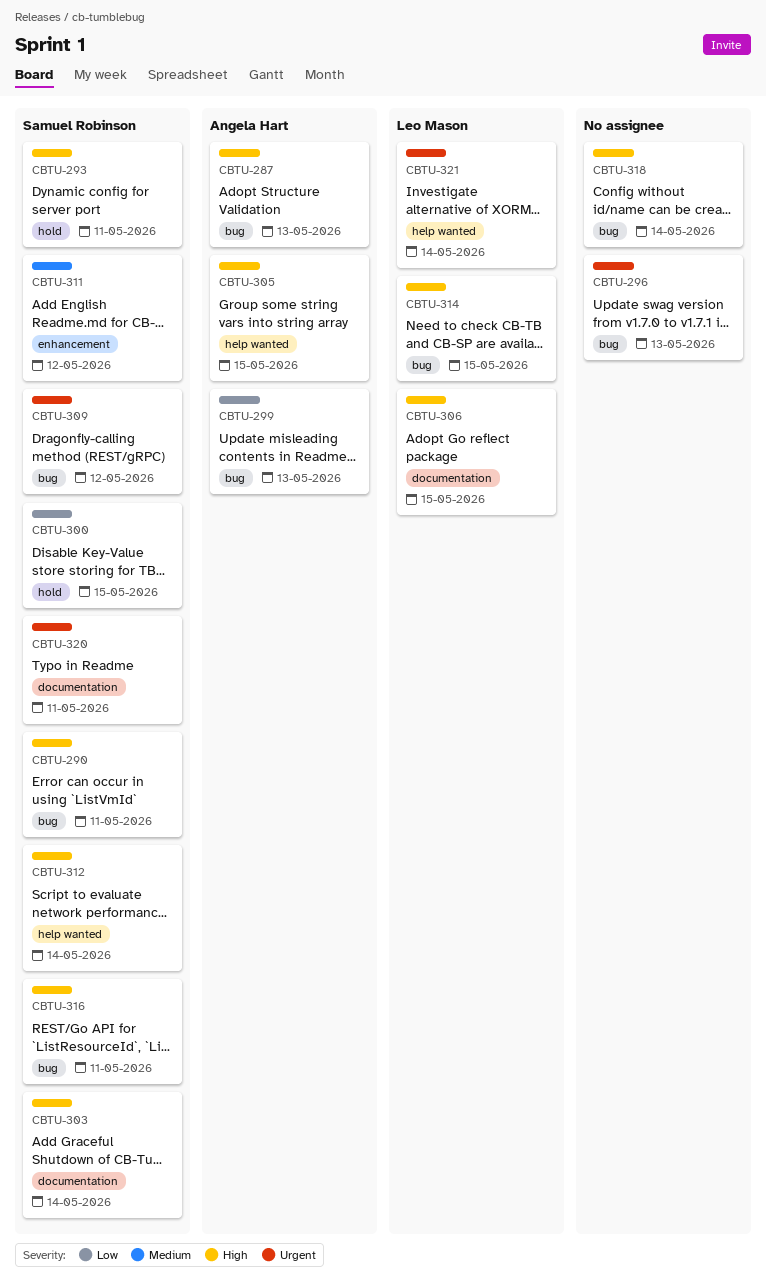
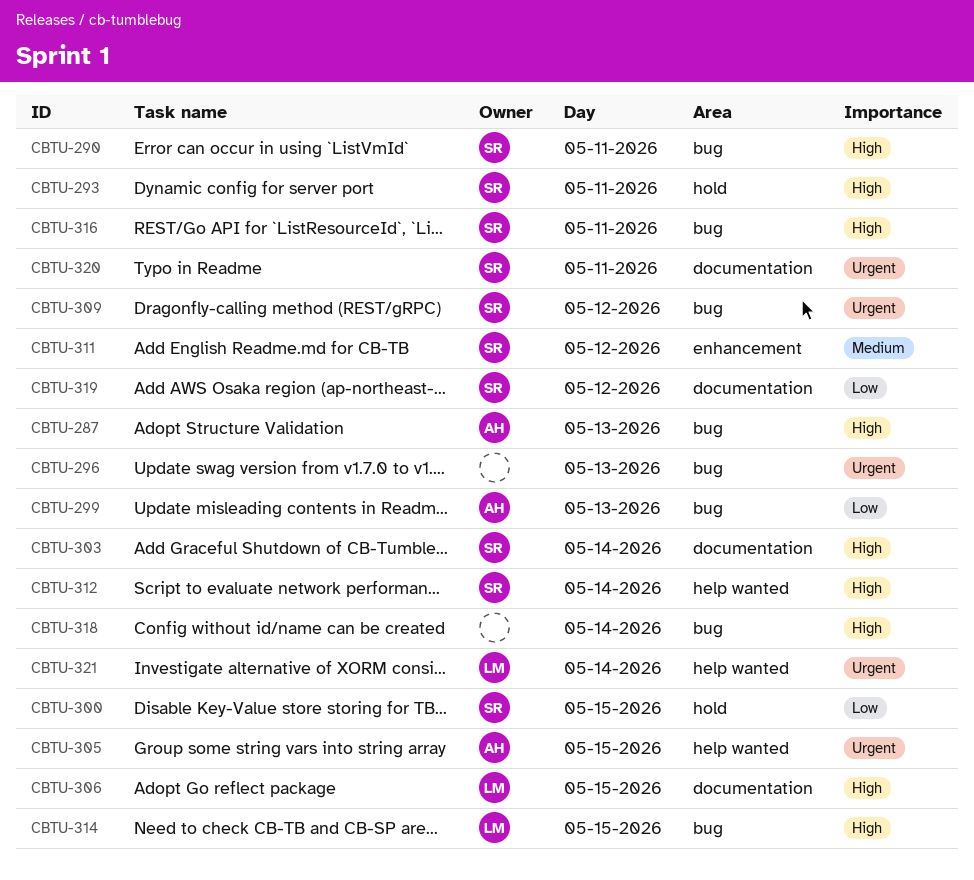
CBTU-305, priority: High -> Urgent
CBTU-319: none -> present

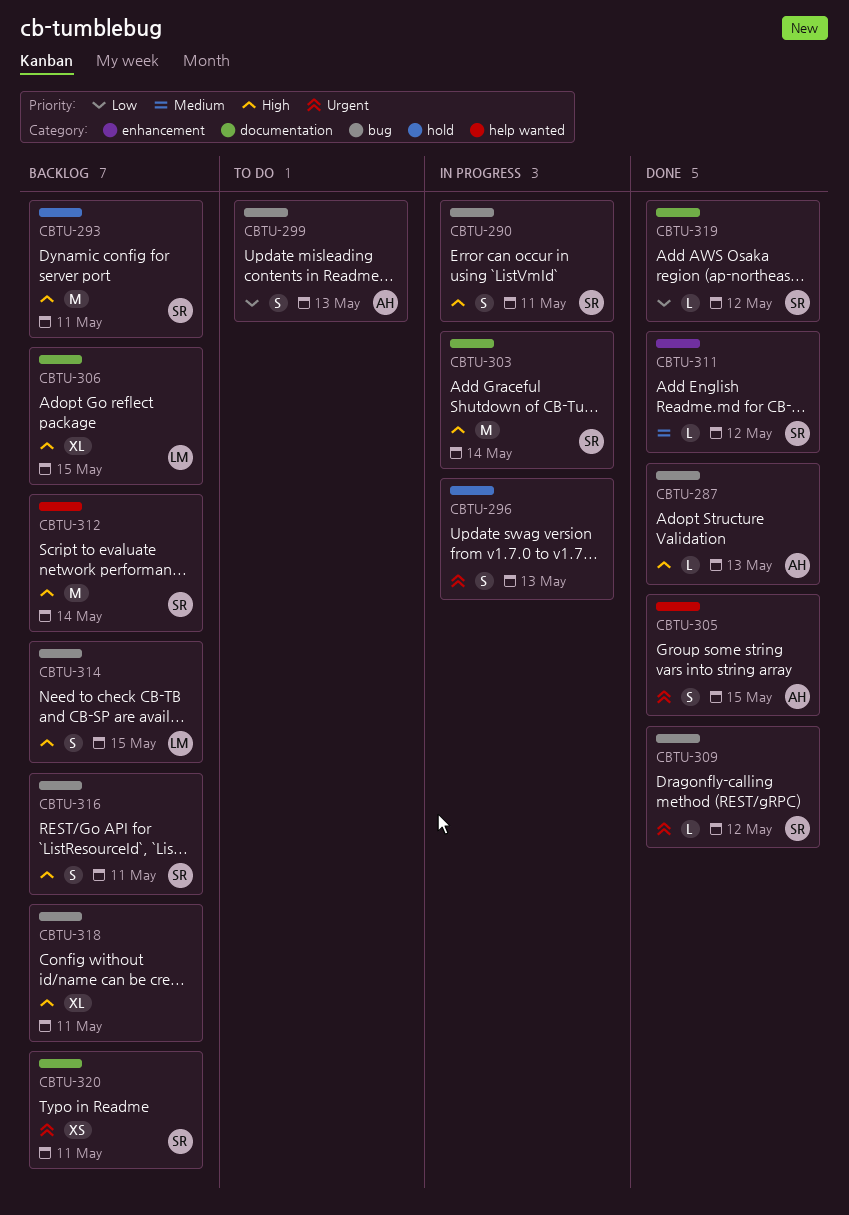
CBTU-296, label: bug -> hold
CBTU-300: present -> none
CBTU-318, day: May 14 -> May 11
CBTU-321: present -> none

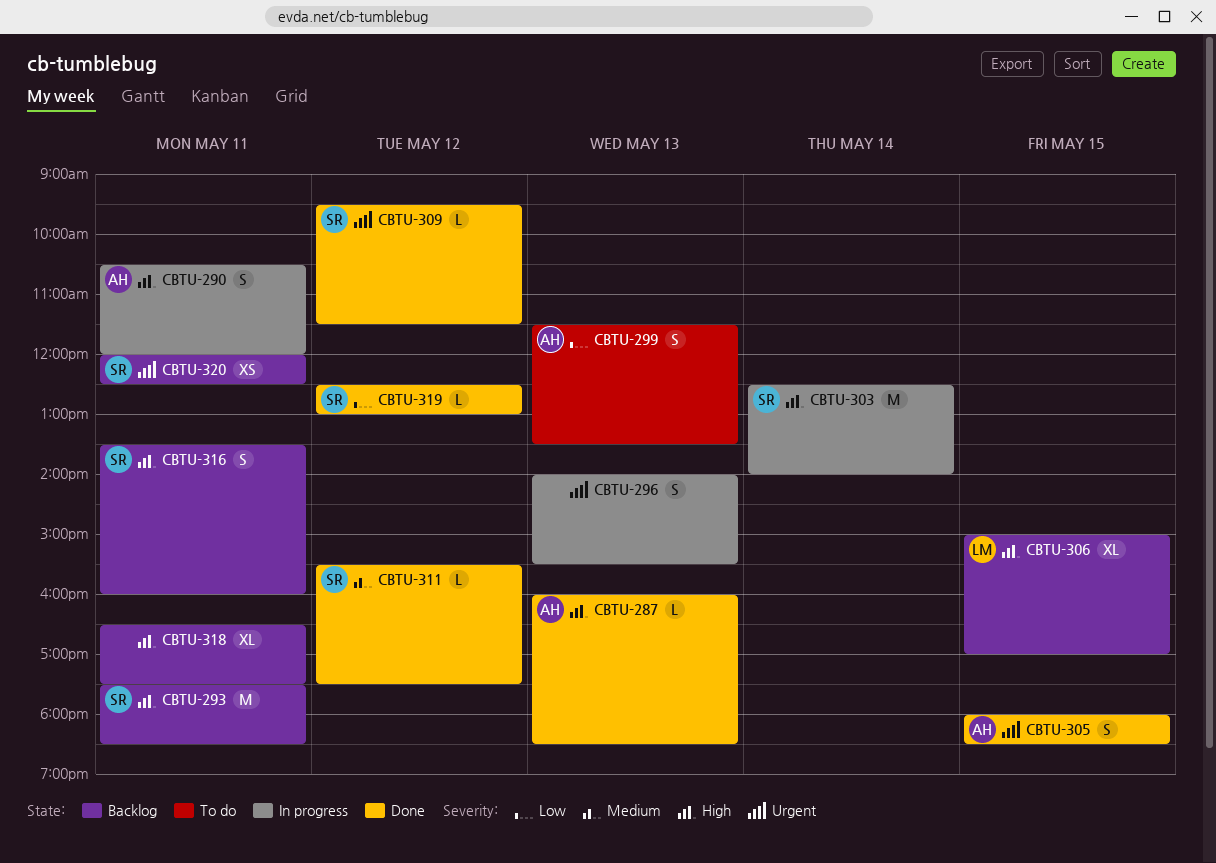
CBTU-290, owner: SR -> AH
CBTU-312: present -> none
CBTU-314: present -> none

